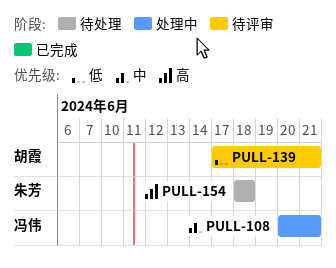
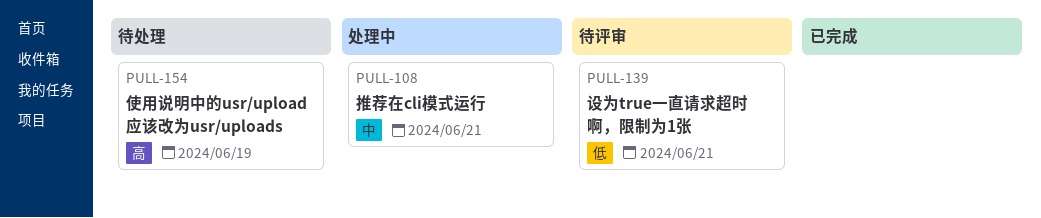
PULL-154, due: Jun 18 -> Jun 19

